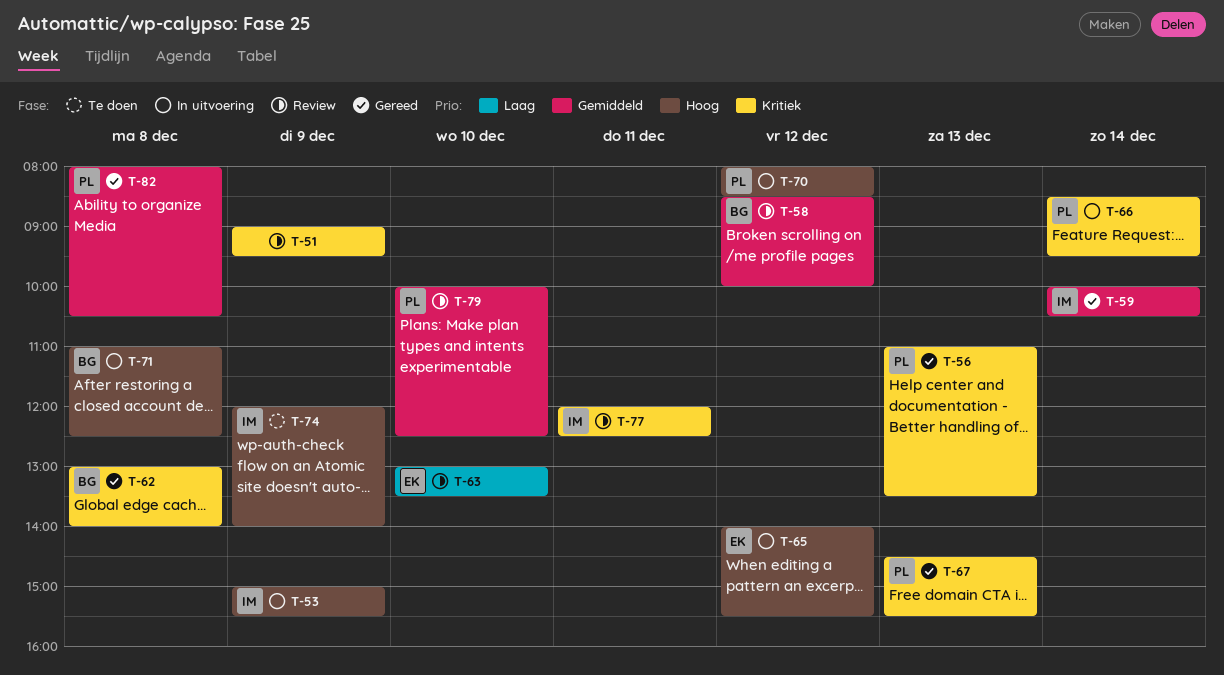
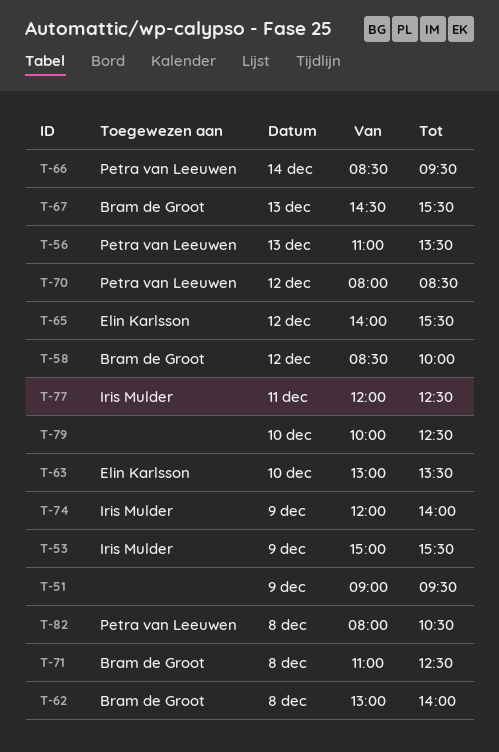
T-59: present -> none
T-67, owner: Petra van Leeuwen -> Bram de Groot
T-79, owner: Petra van Leeuwen -> none

